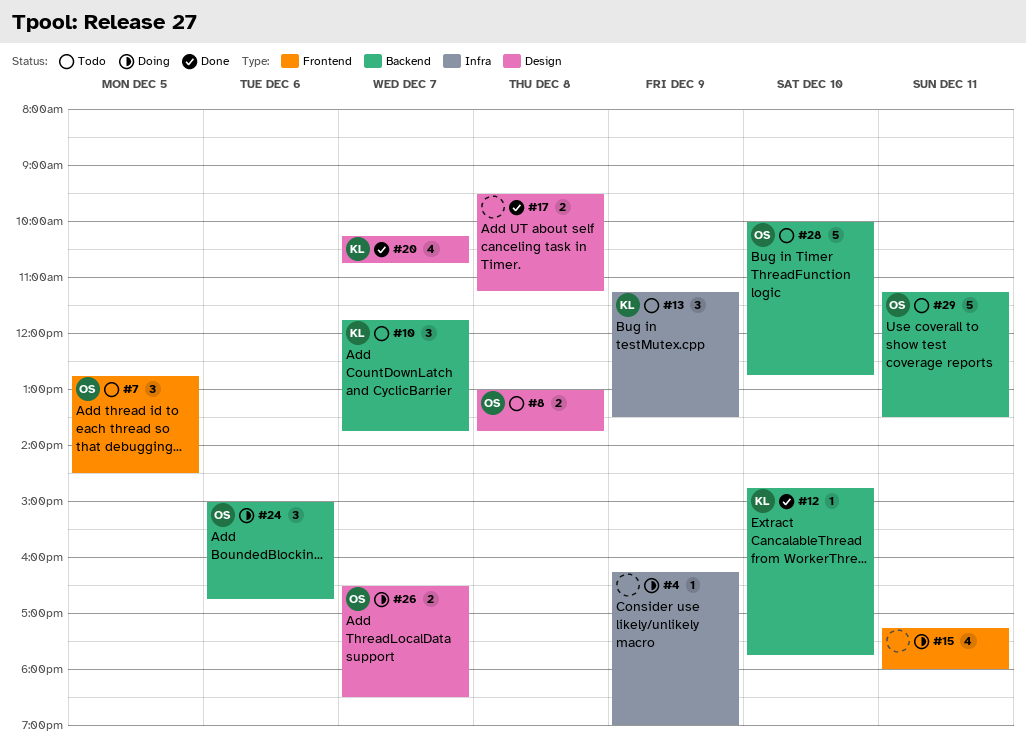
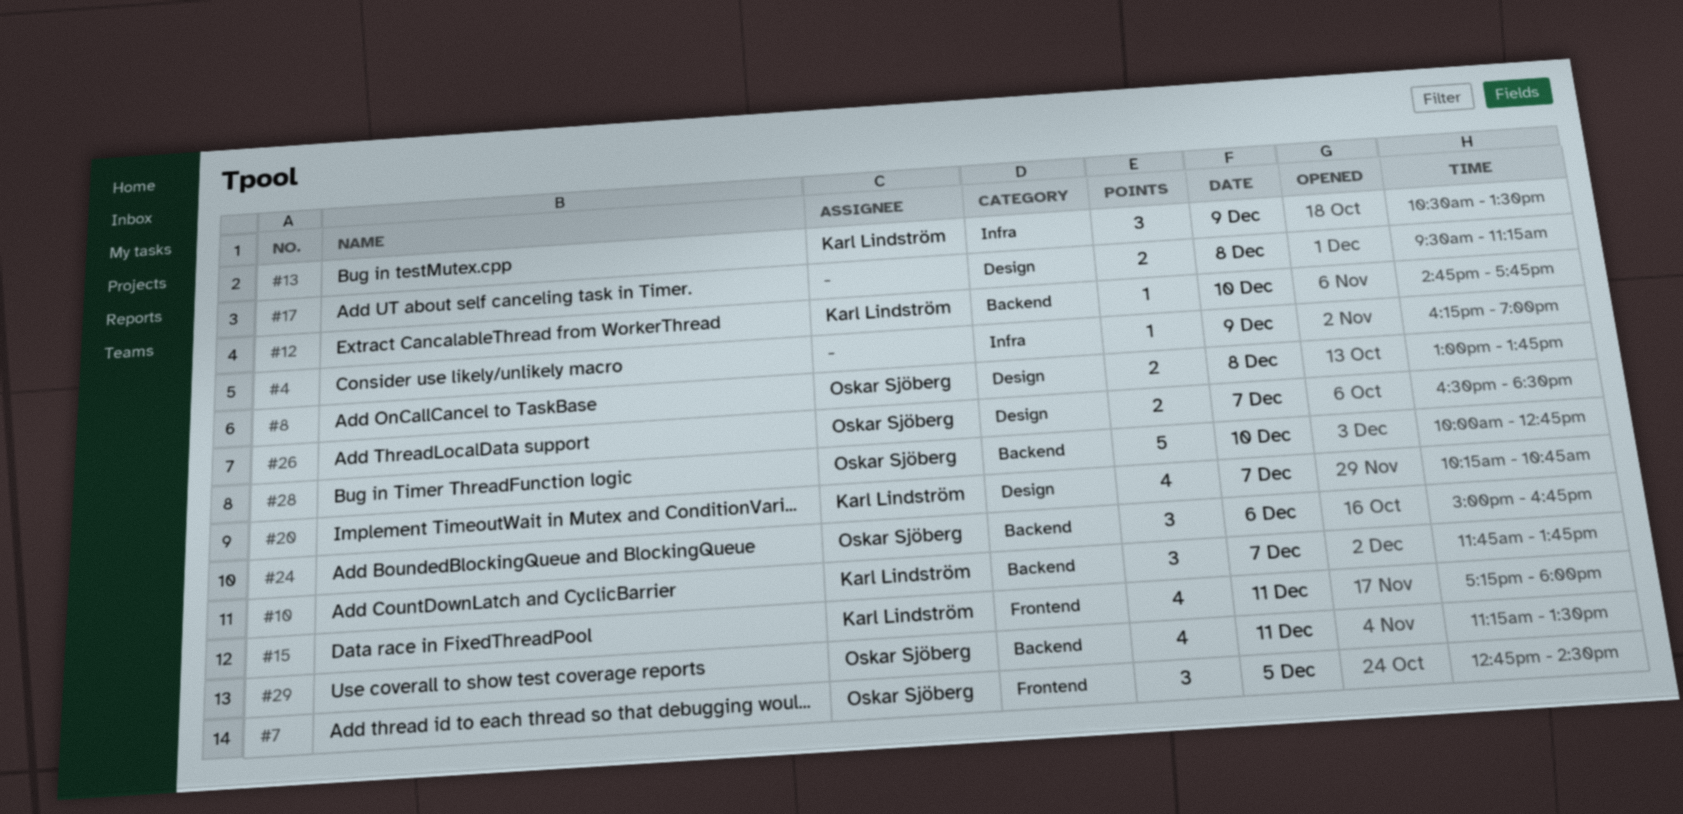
#13, begins: 11:15 -> 10:30
#15, owner: none -> Karl Lindström
#29, estimate: 5 -> 4

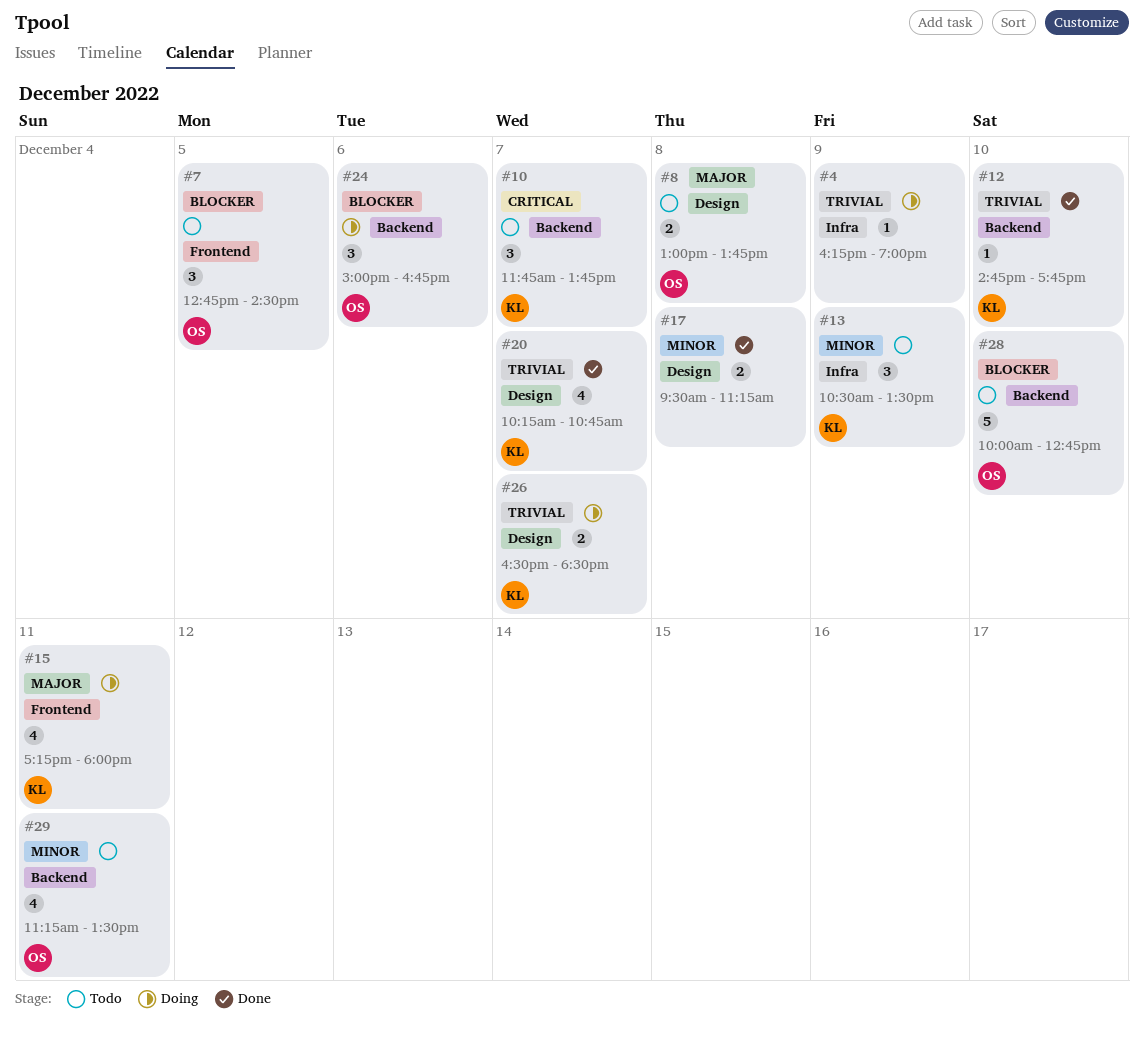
#26, owner: Oskar Sjöberg -> Karl Lindström

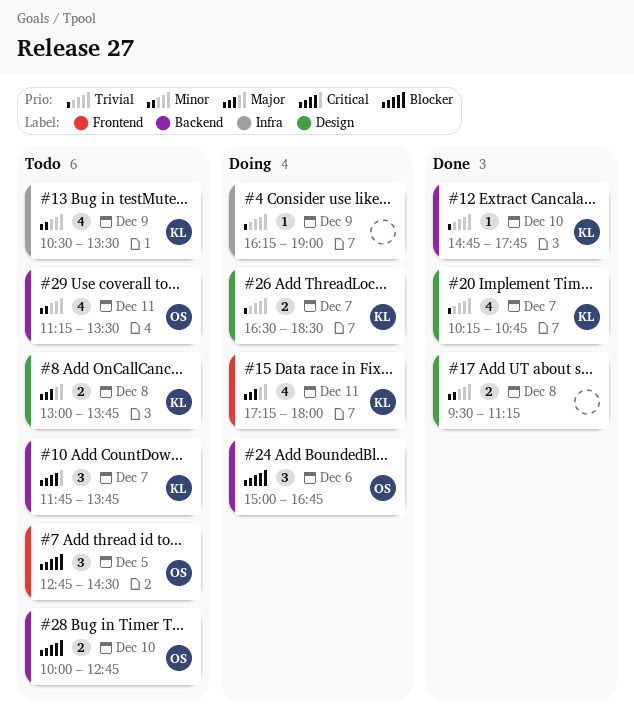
#8, owner: OS -> KL
#13, estimate: 3 -> 4
#28, estimate: 5 -> 2

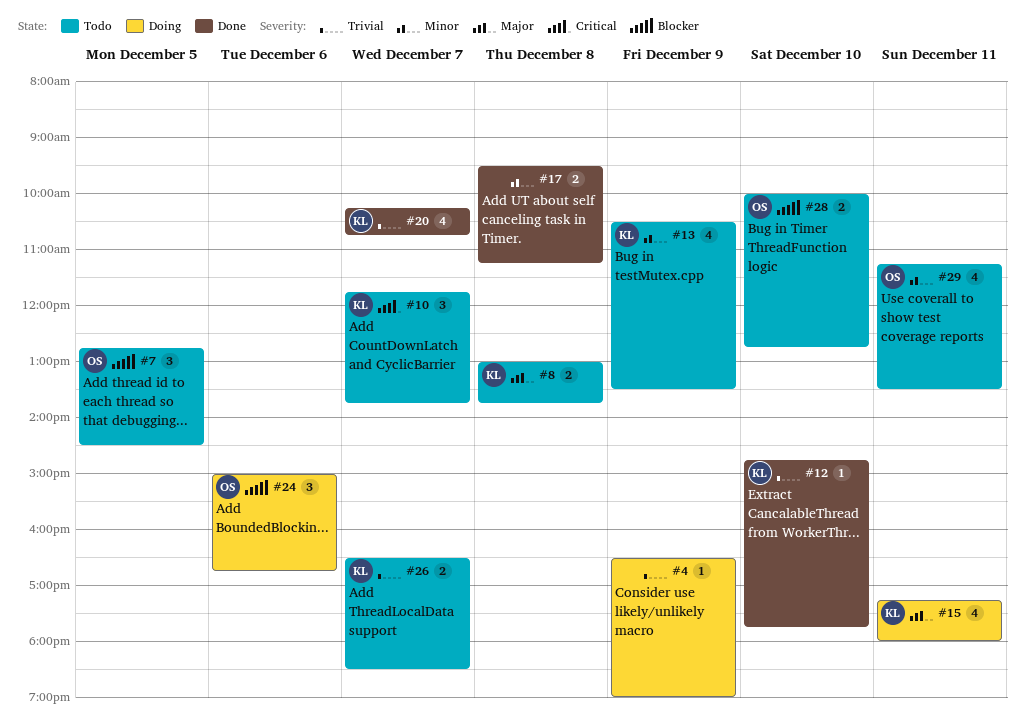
#4, begins: 16:15 -> 16:30
#26, status: Doing -> Todo

